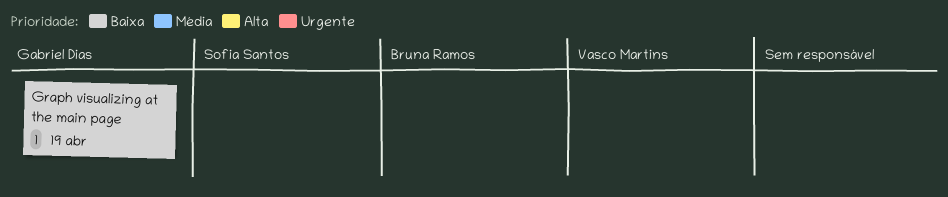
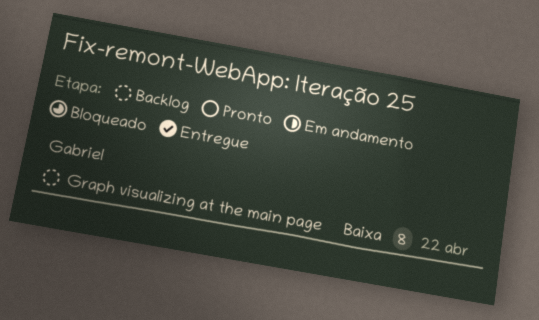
Graph visualizing at the main page, estimate: 1 -> 8
Graph visualizing at the main page, due: Apr 19 -> Apr 22

